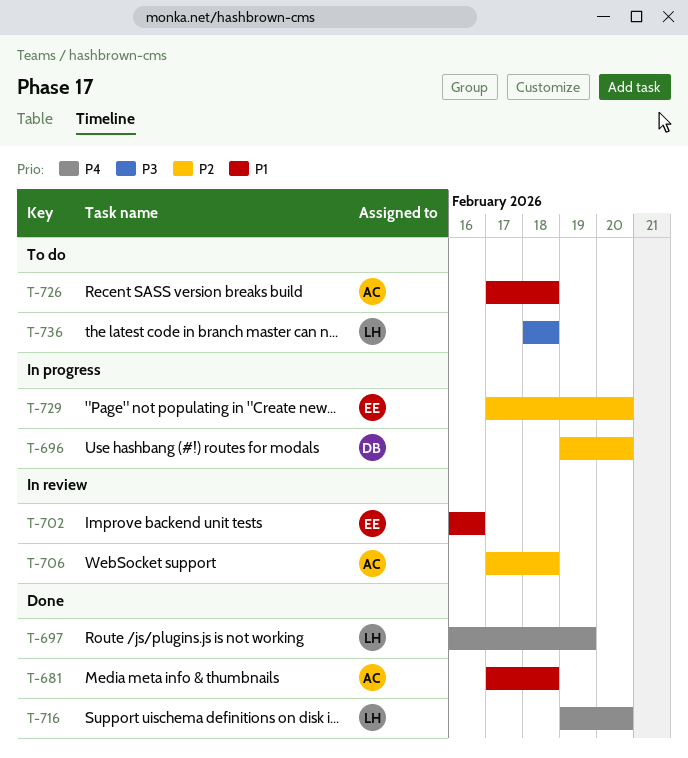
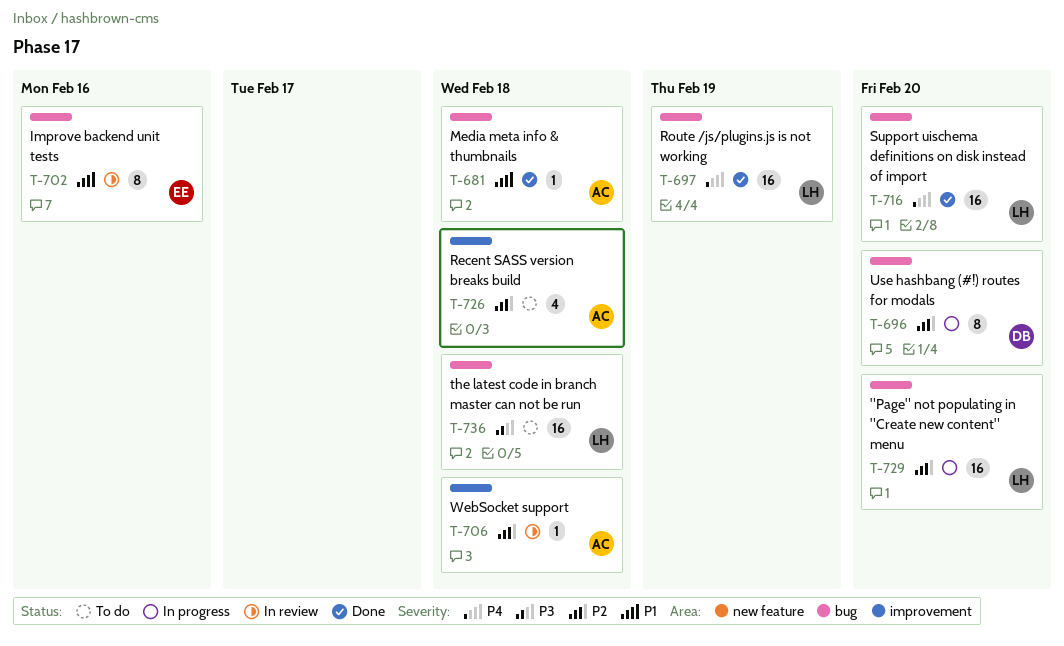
T-726, priority: P1 -> P2
T-729, owner: EE -> LH

